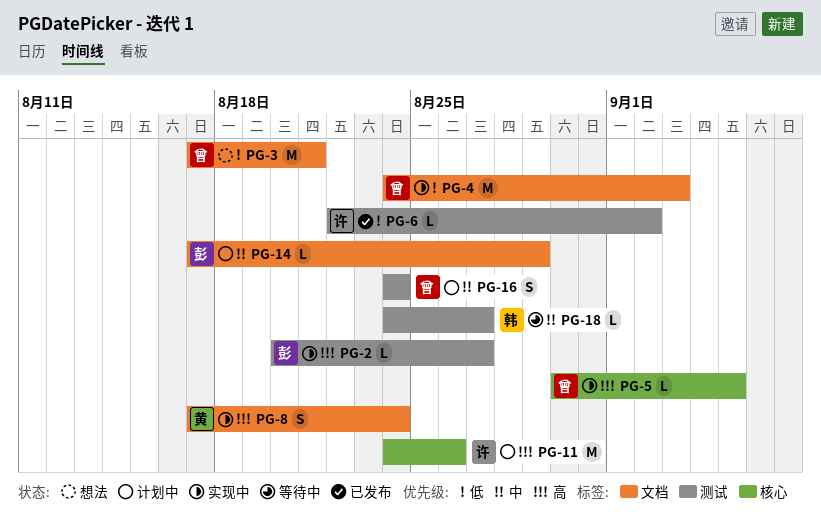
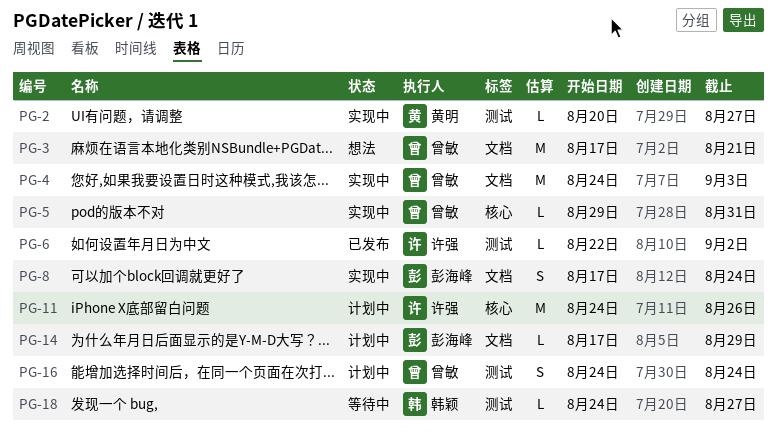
PG-2, owner: 彭海峰 -> 黄明
PG-5, start: Aug 30 -> Aug 29
PG-5, due: Sep 5 -> Aug 31
PG-8, owner: 黄明 -> 彭海峰

